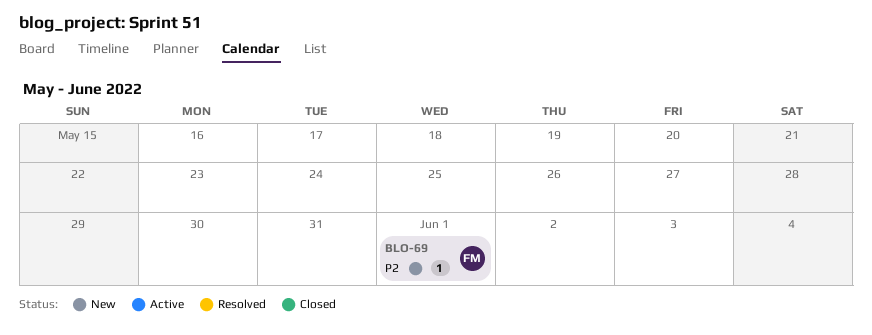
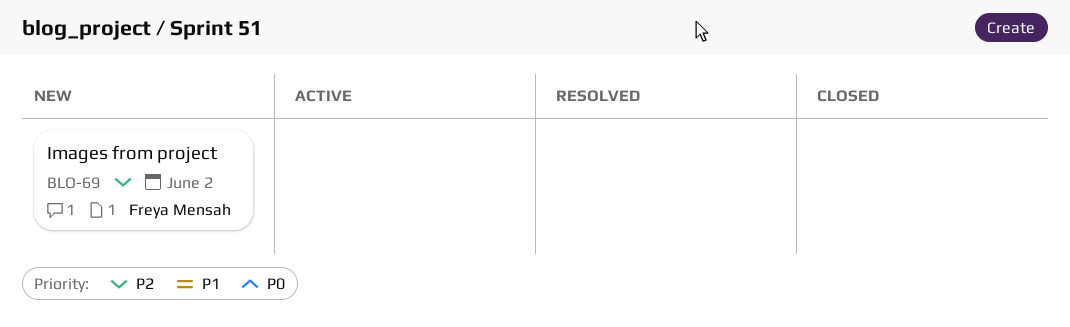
BLO-69, due: Jun 1 -> Jun 2

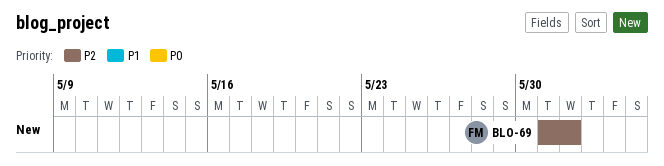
BLO-69, due: Jun 2 -> Jun 1

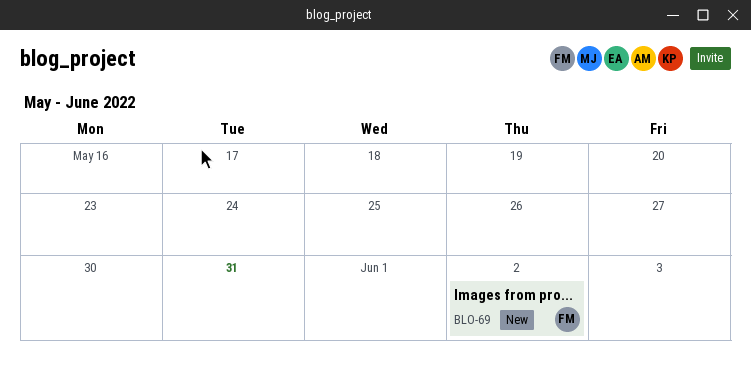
BLO-69, due: Jun 1 -> Jun 2

